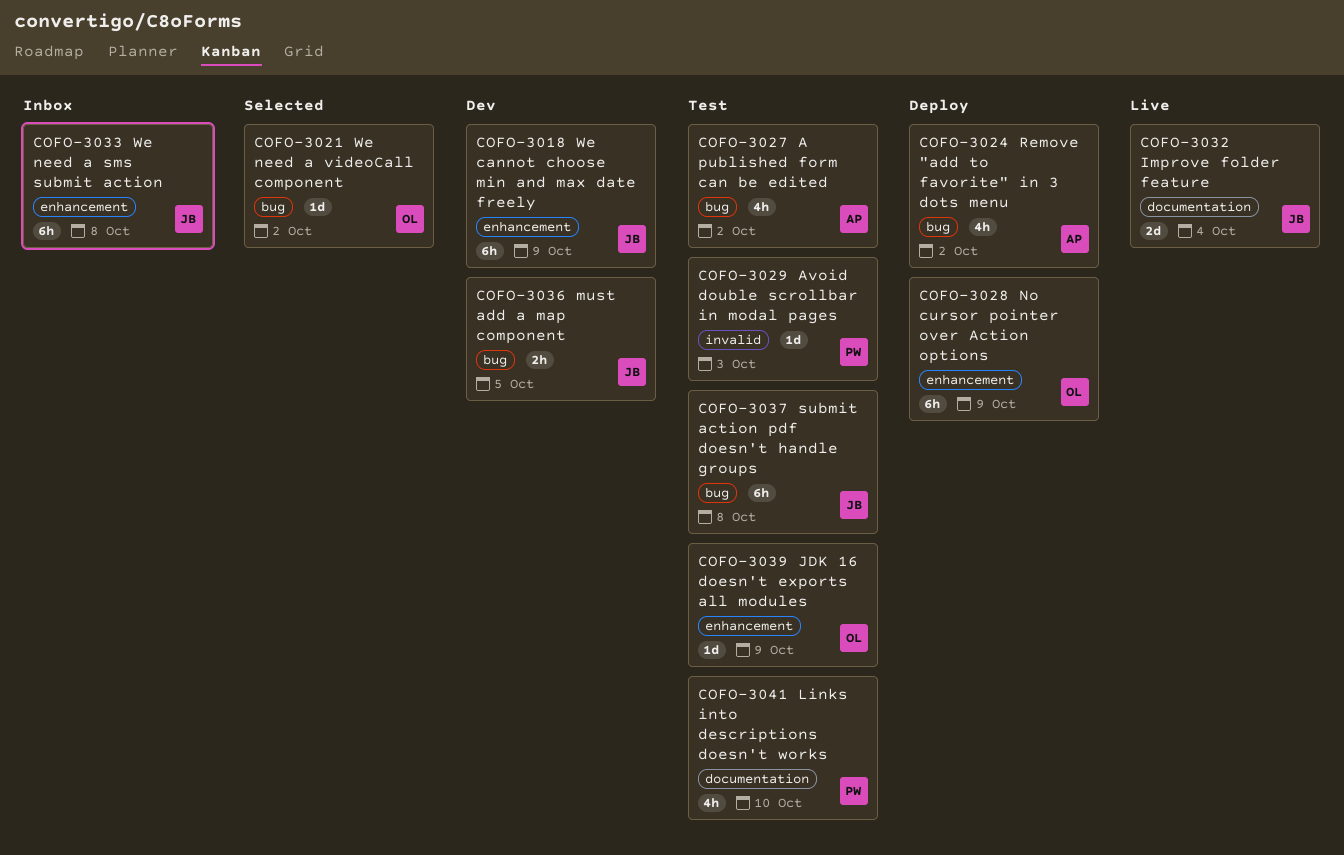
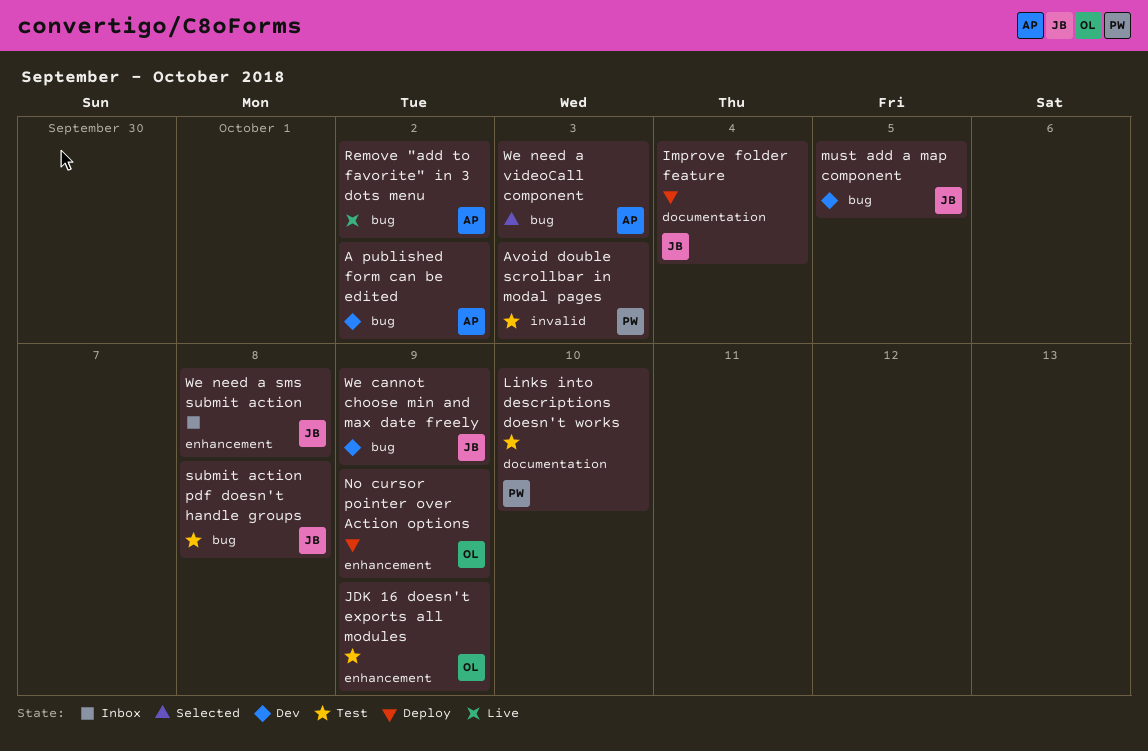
A published form can be edited, status: Test -> Dev
Improve folder feature, status: Live -> Deploy
Remove "add to favorite" in 3 dots menu, status: Deploy -> Live
We cannot choose min and max date freely, label: enhancement -> bug
We need a videoCall component, owner: OL -> AP
We need a videoCall component, due: Oct 2 -> Oct 3

